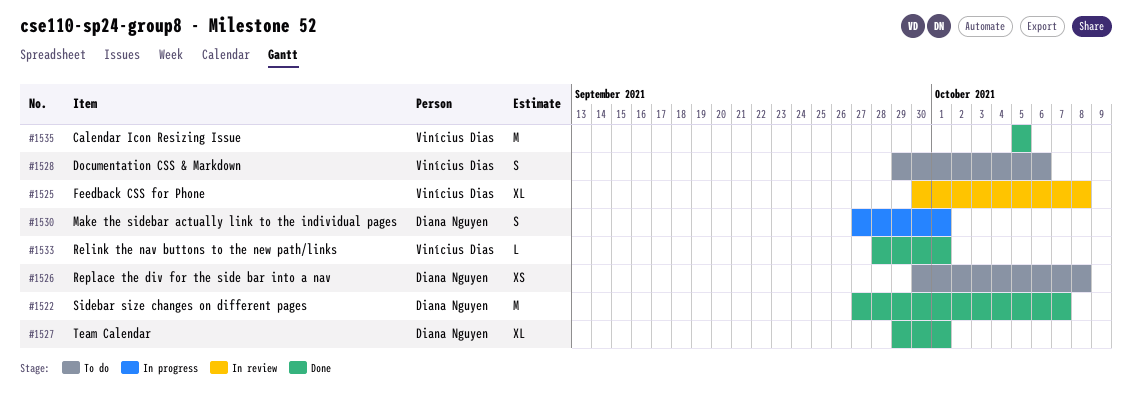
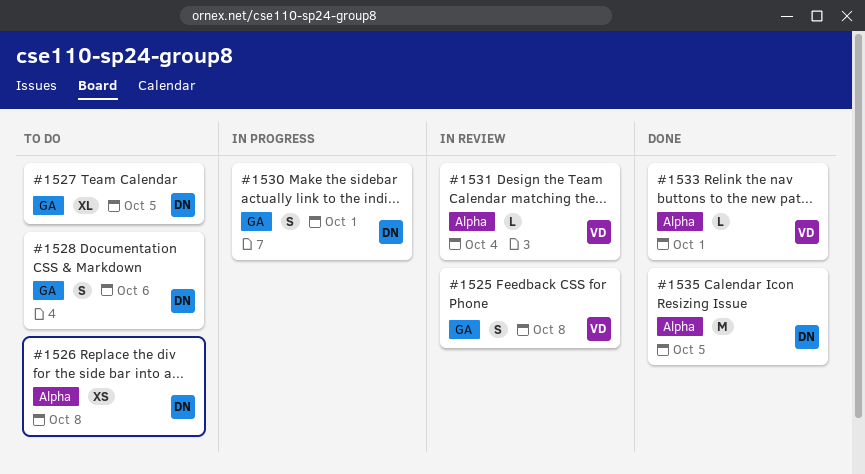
#1522: present -> none
#1525, estimate: XL -> S
#1527, status: Done -> To do
#1527, due: Oct 1 -> Oct 5
#1528, owner: Vinícius Dias -> Diana Nguyen
#1531: none -> present
#1535, owner: Vinícius Dias -> Diana Nguyen

